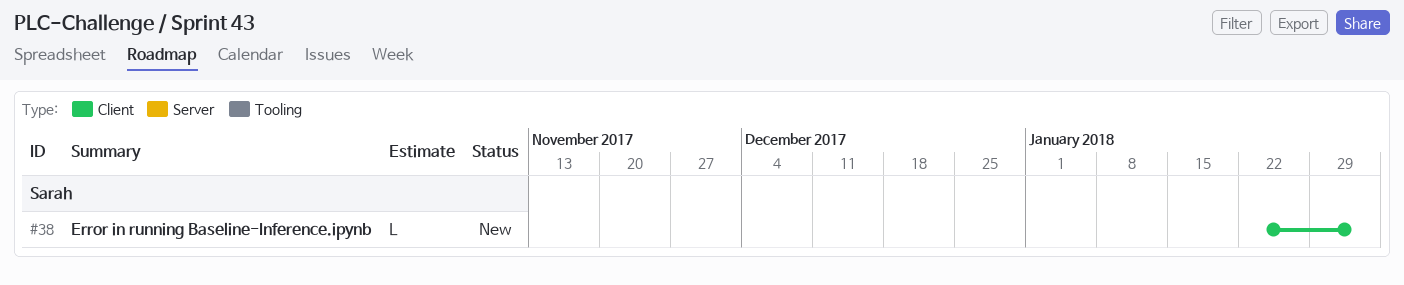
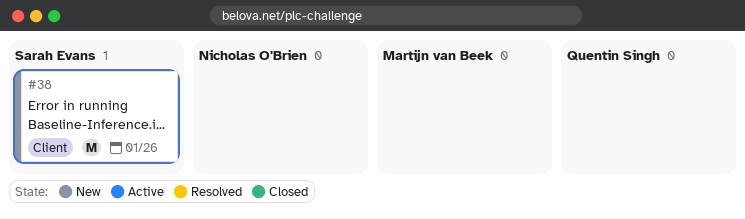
#38, estimate: L -> M
#38, due: Feb 2 -> Jan 26

